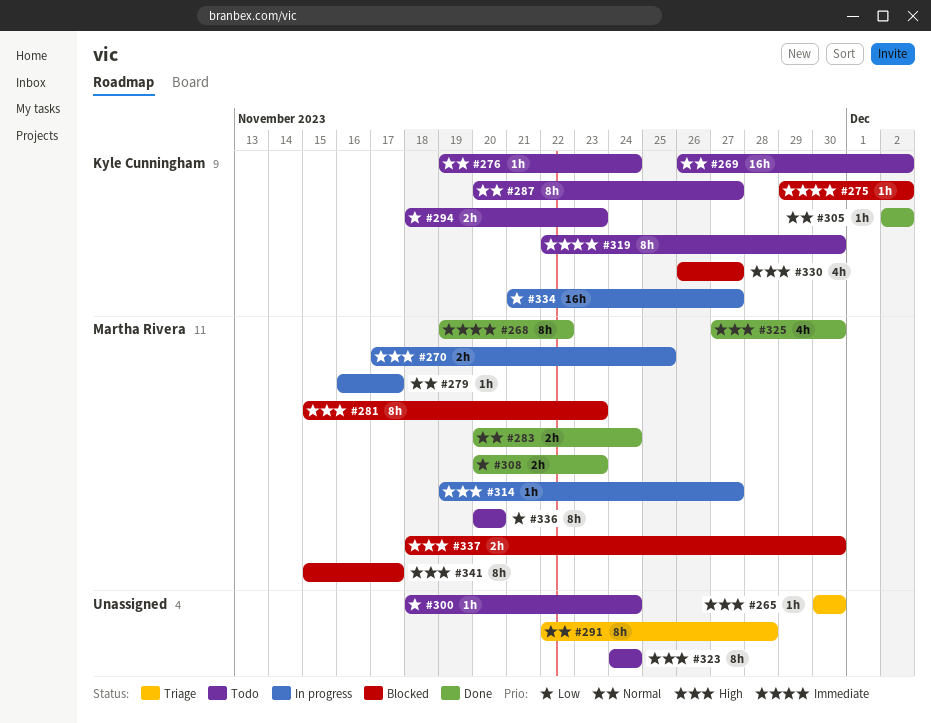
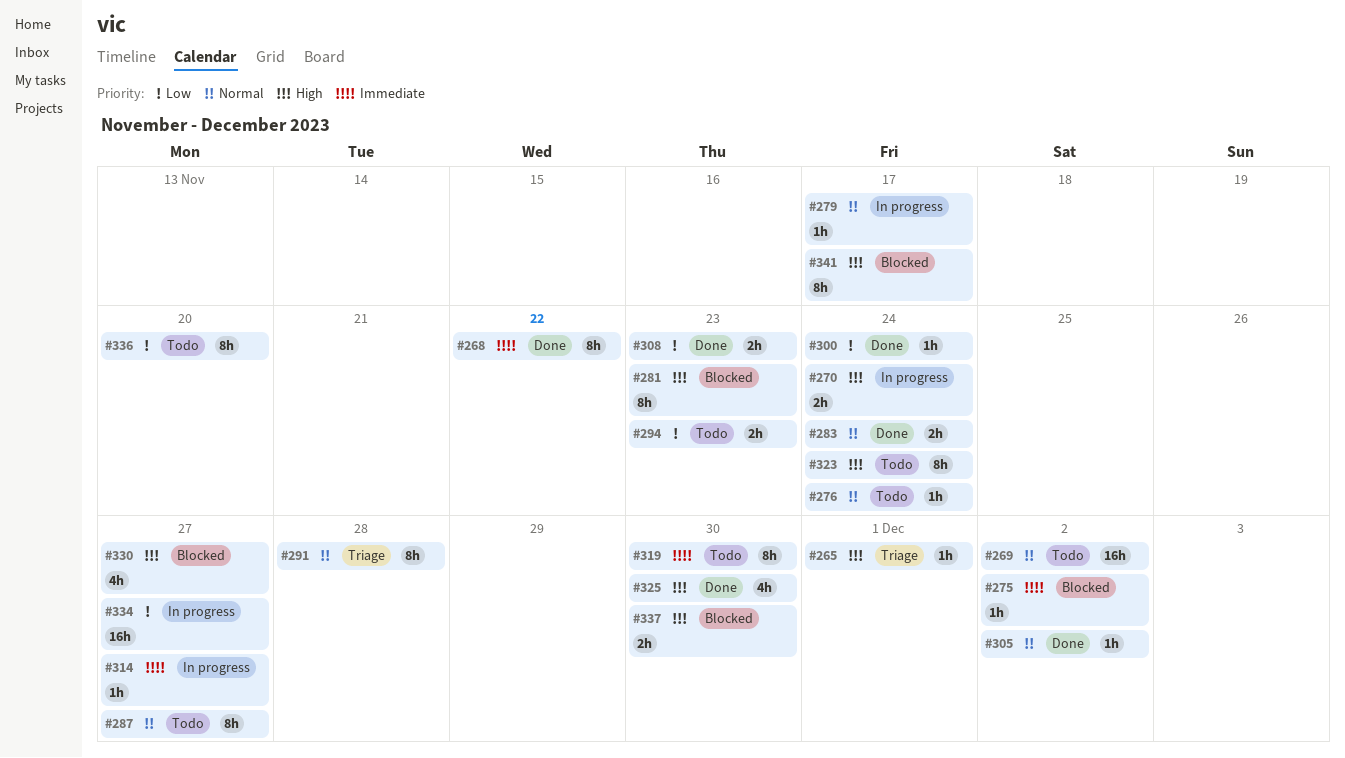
#265, due: Nov 30 -> Dec 1
#270, due: Nov 25 -> Nov 24
#300, status: Todo -> Done
#314, priority: High -> Immediate

